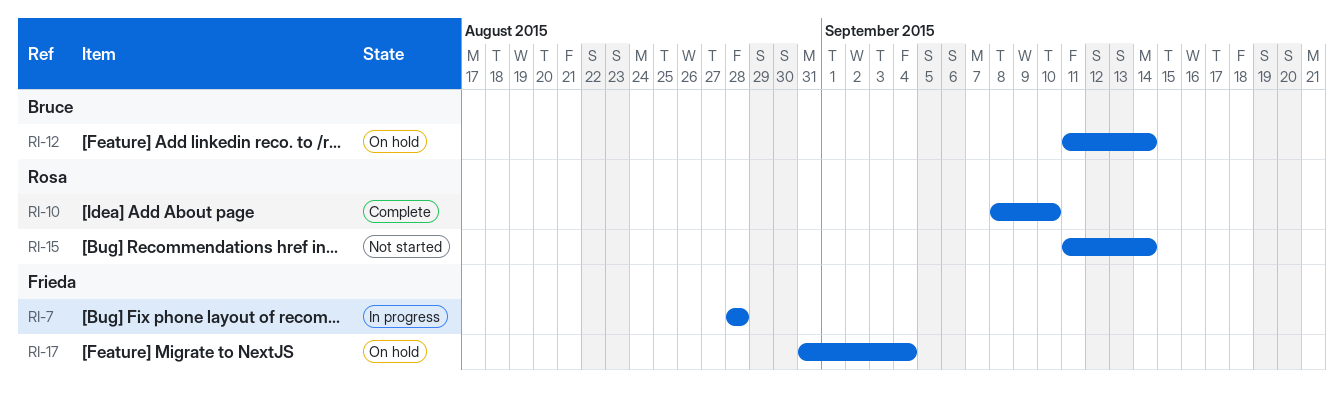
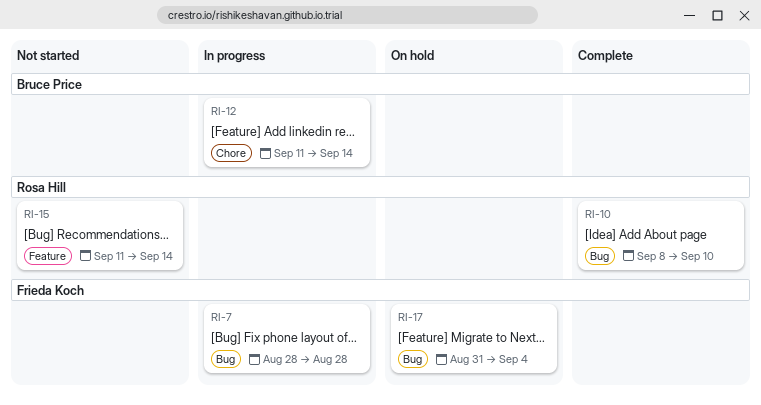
RI-12, status: On hold -> In progress

